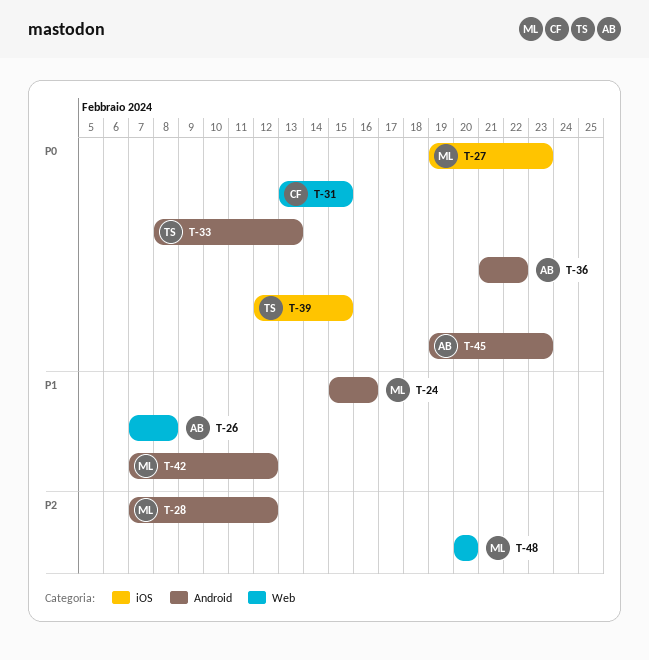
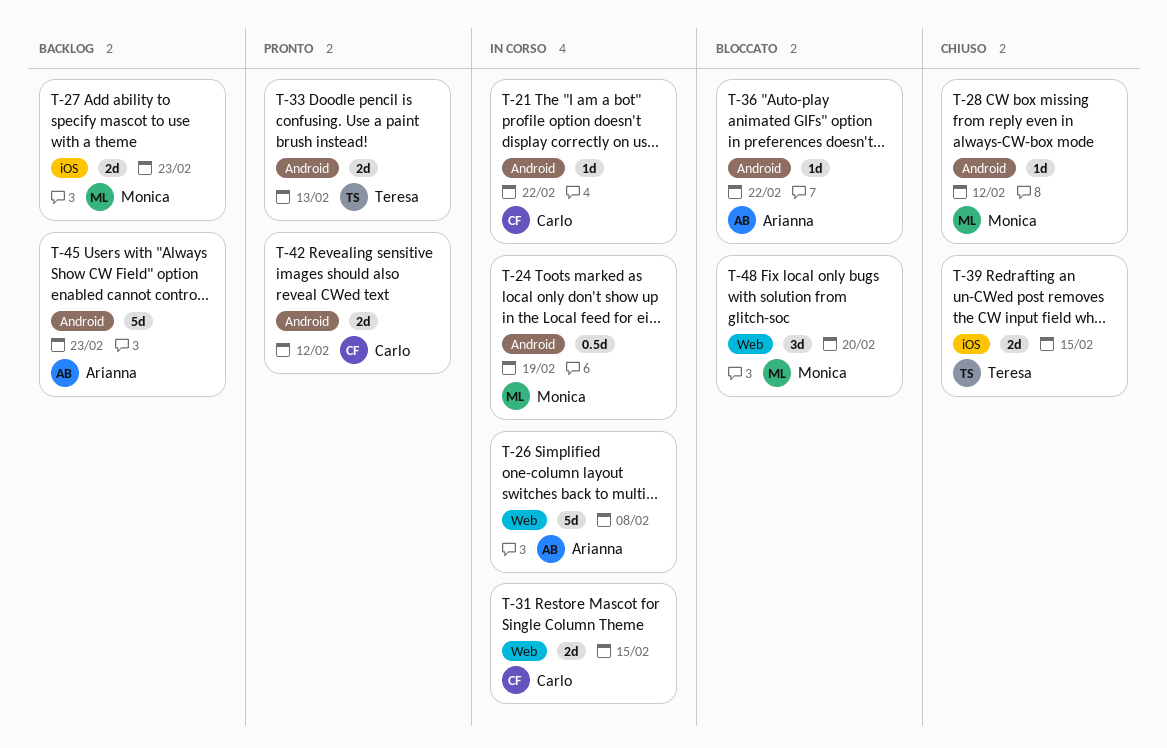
T-21: none -> present
T-24, due: Feb 16 -> Feb 19
T-42, owner: Monica -> Carlo

